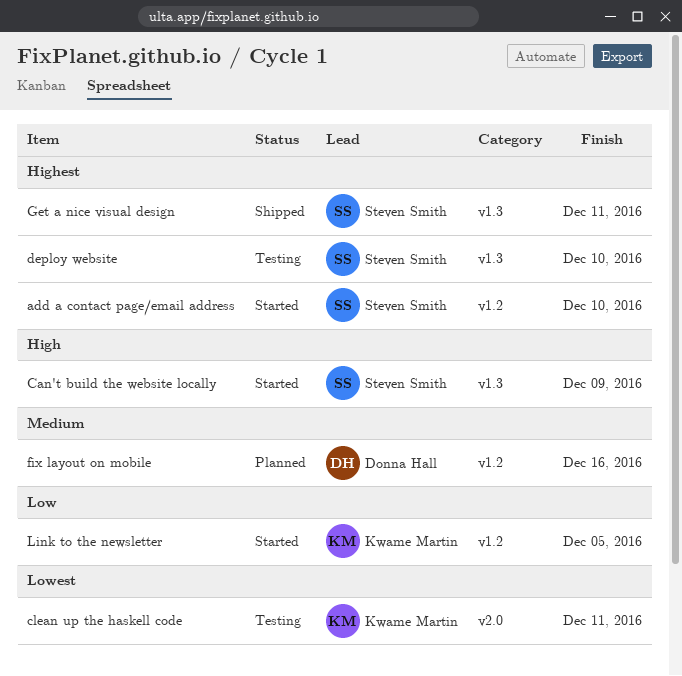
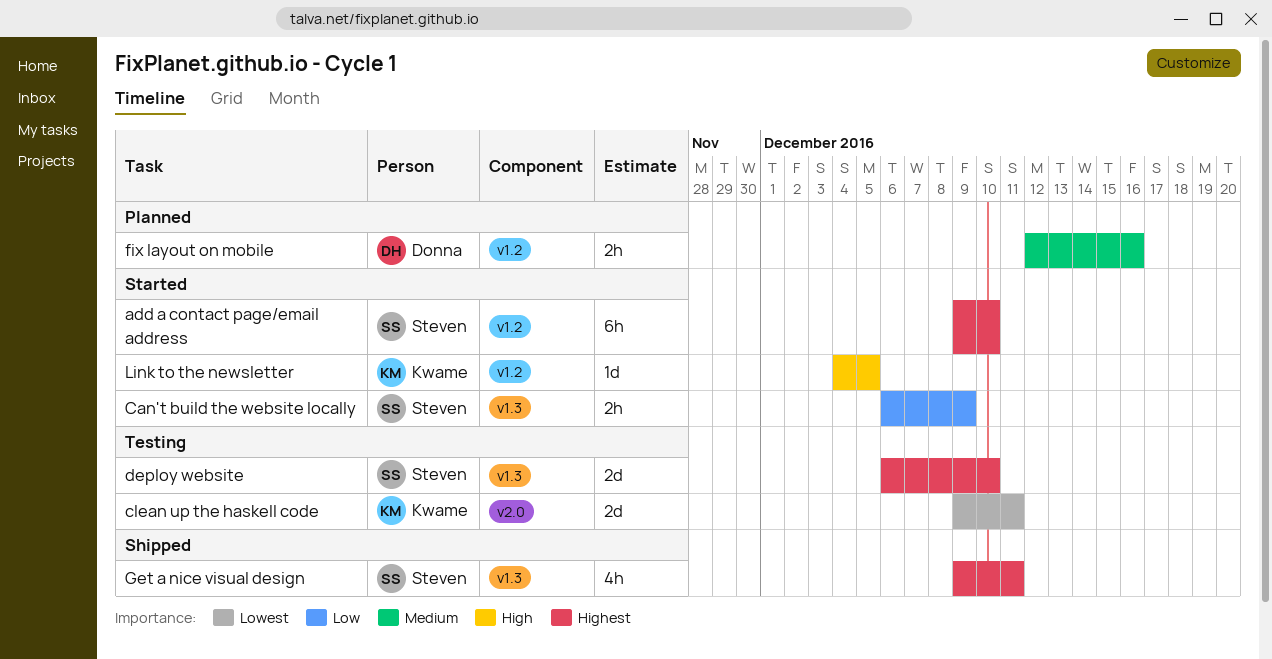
Can't build the website locally, priority: High -> Low
Link to the newsletter, priority: Low -> High

